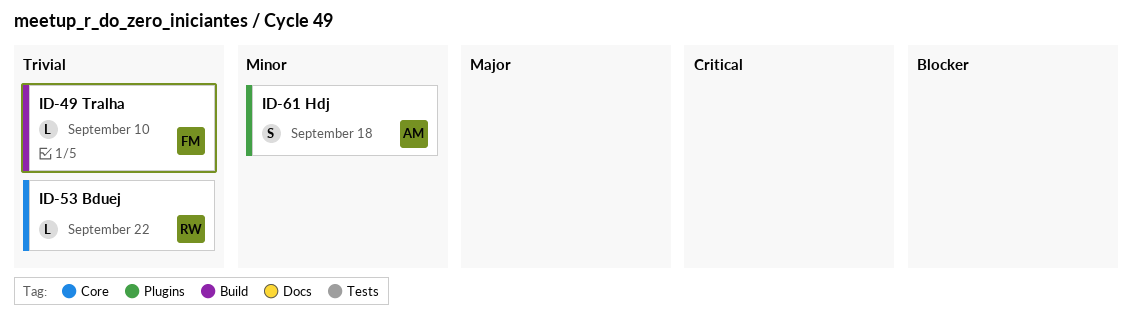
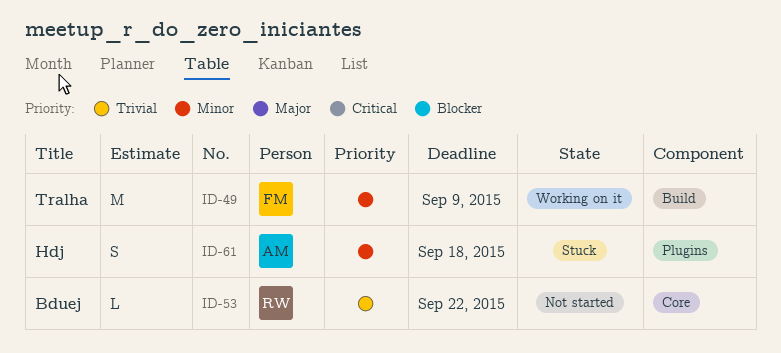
ID-49, priority: Trivial -> Minor
ID-49, estimate: L -> M
ID-49, due: Sep 10 -> Sep 9

